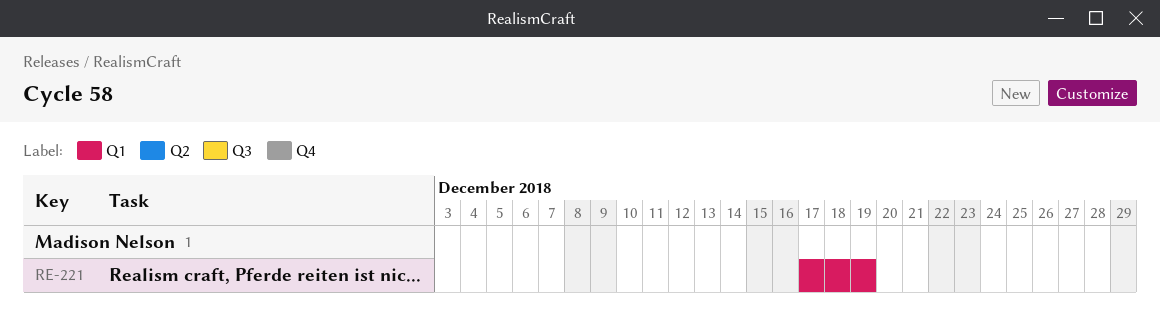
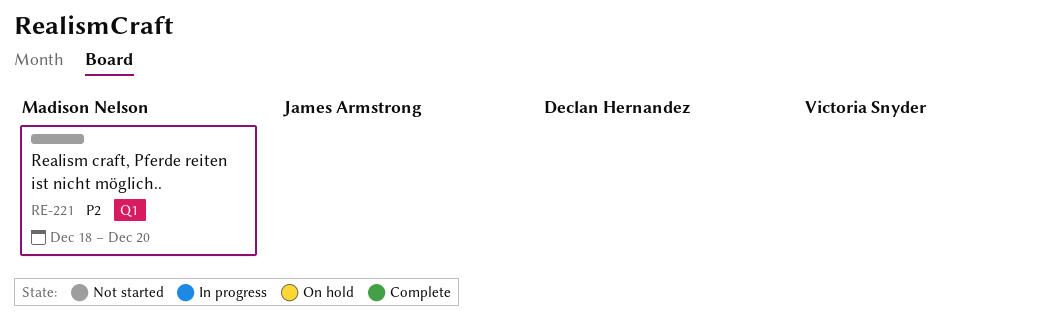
RE-221, start: Dec 17 -> Dec 18
RE-221, due: Dec 19 -> Dec 20

